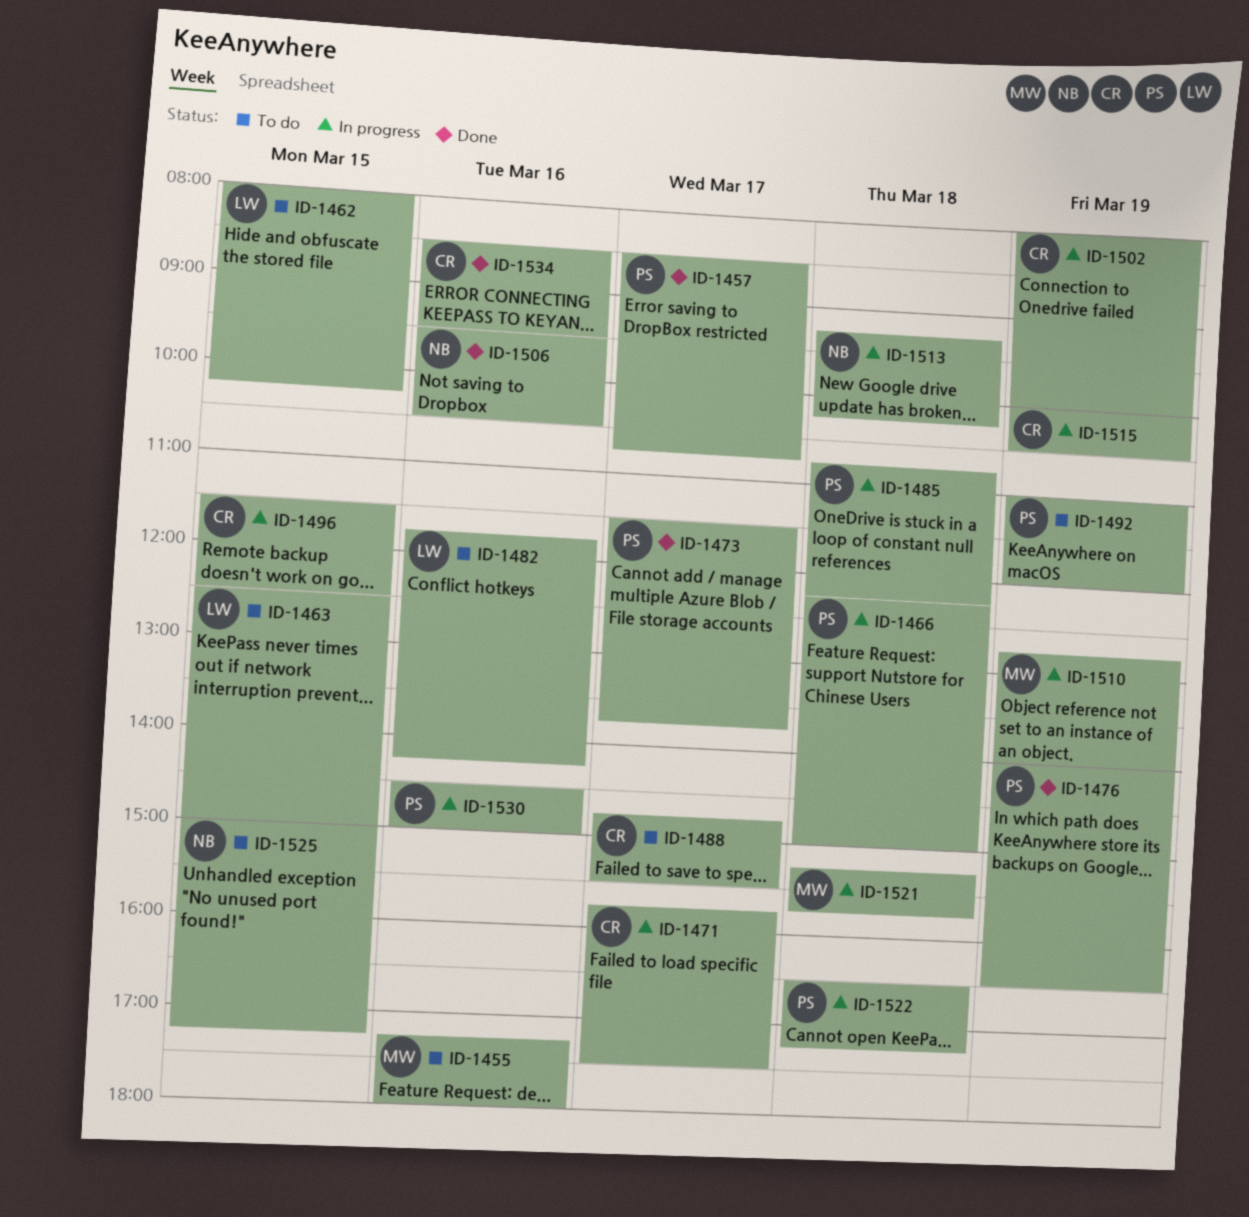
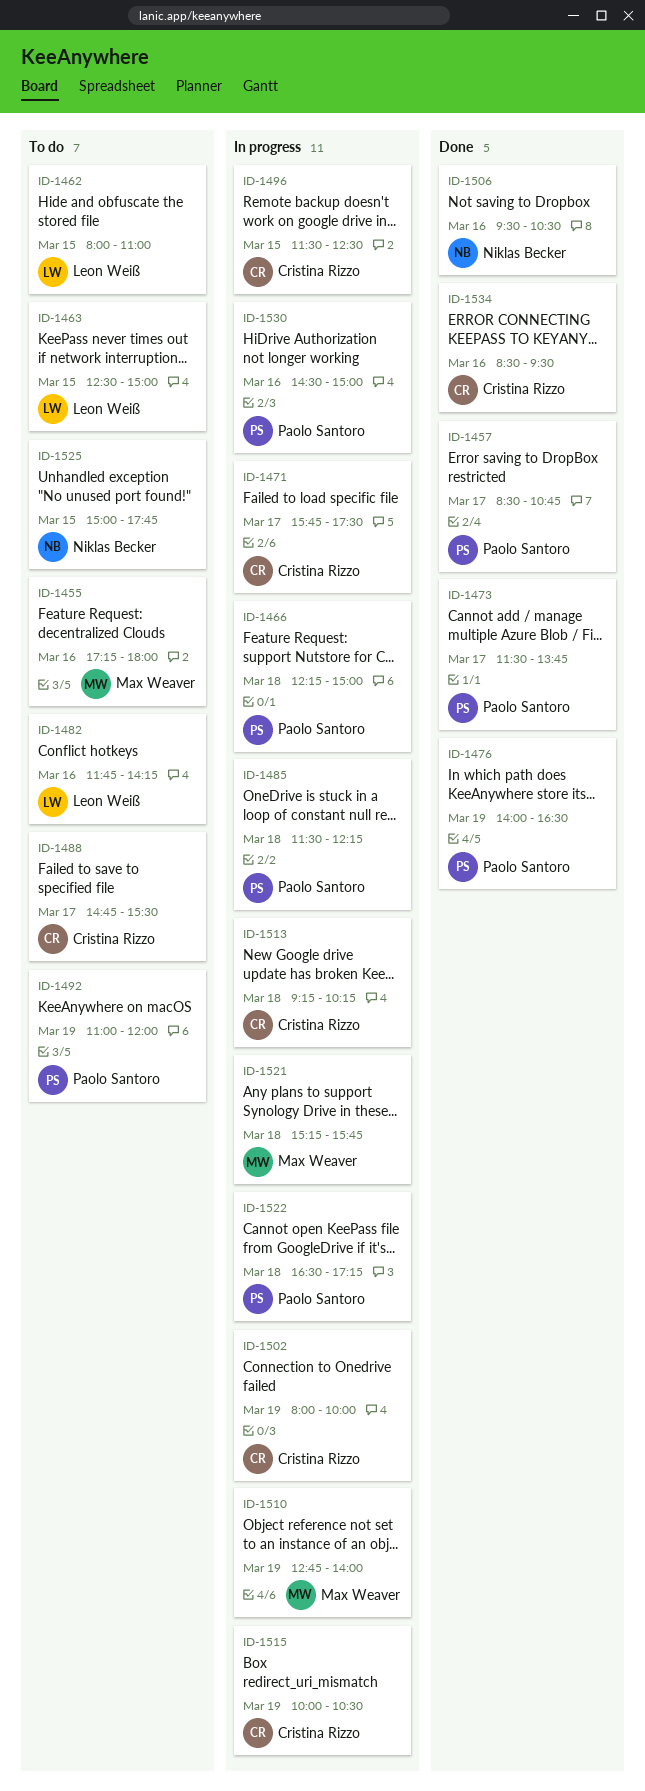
ID-1462, ends: 10:15 -> 11:00
ID-1485, begins: 10:45 -> 11:30
ID-1513, owner: Niklas Becker -> Cristina Rizzo
ID-1525, ends: 17:15 -> 17:45

